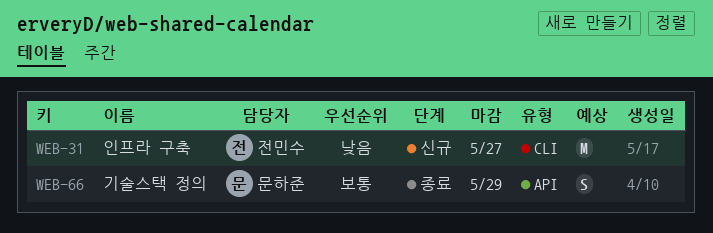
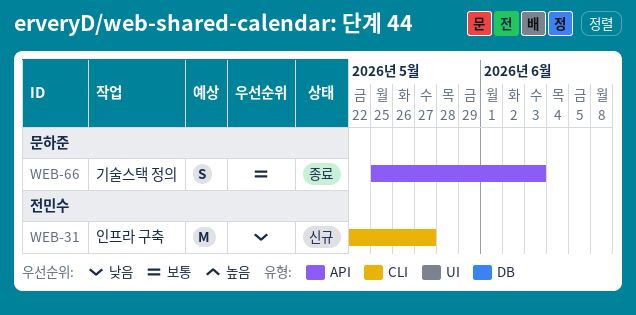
WEB-66, due: May 29 -> Jun 3

